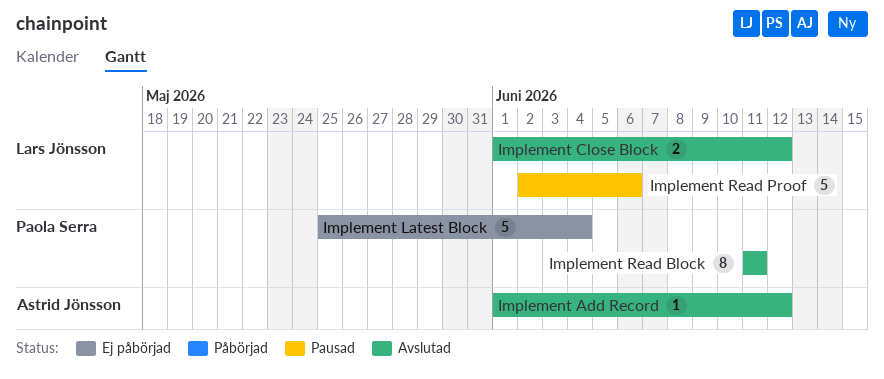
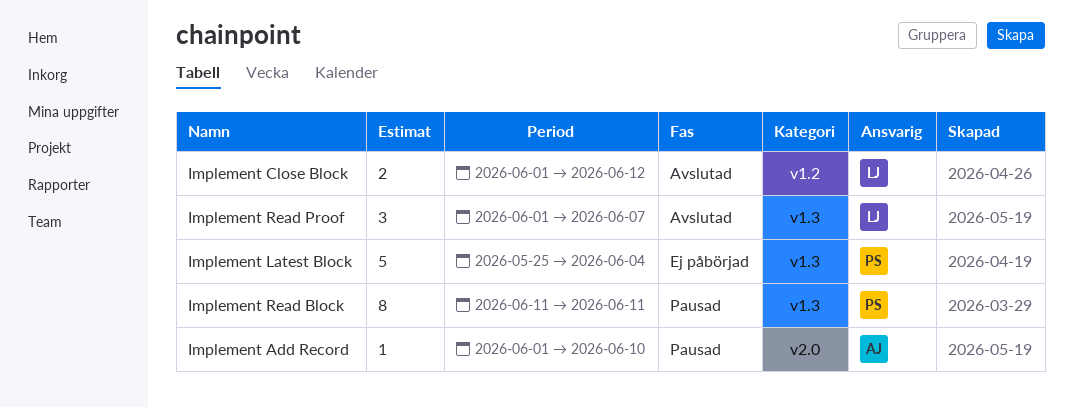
Implement Add Record, status: Avslutad -> Pausad
Implement Add Record, due: Jun 12 -> Jun 10
Implement Read Block, status: Avslutad -> Pausad
Implement Read Proof, status: Pausad -> Avslutad
Implement Read Proof, estimate: 5 -> 3
Implement Read Proof, start: Jun 2 -> Jun 1
Implement Read Proof, due: Jun 6 -> Jun 7

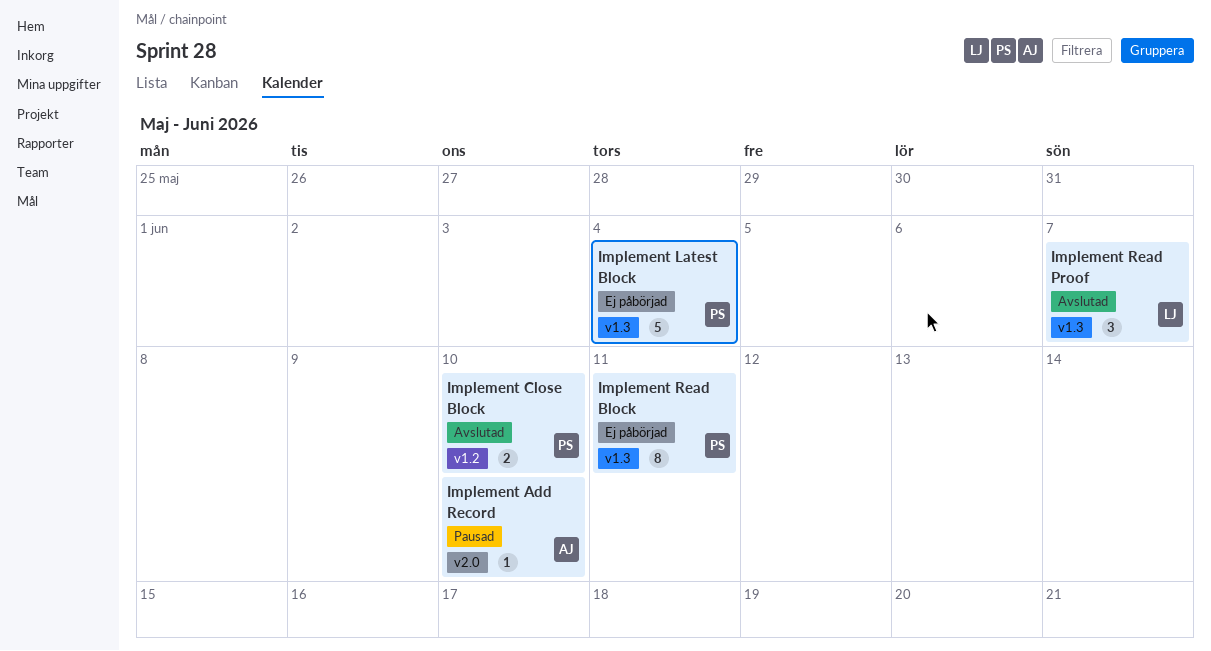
Implement Close Block, owner: LJ -> PS
Implement Close Block, due: Jun 12 -> Jun 10
Implement Read Block, status: Pausad -> Ej påbörjad

